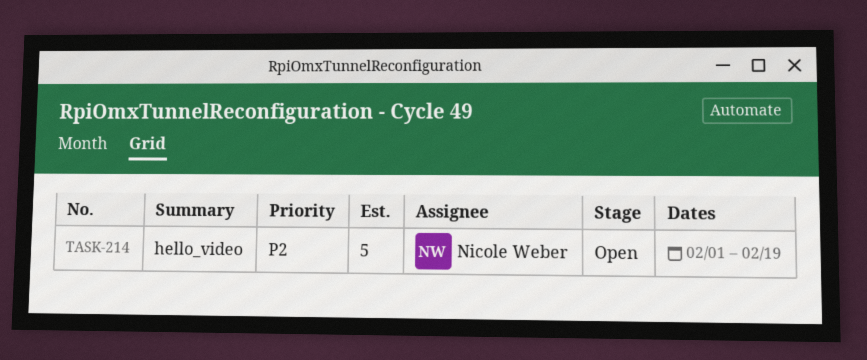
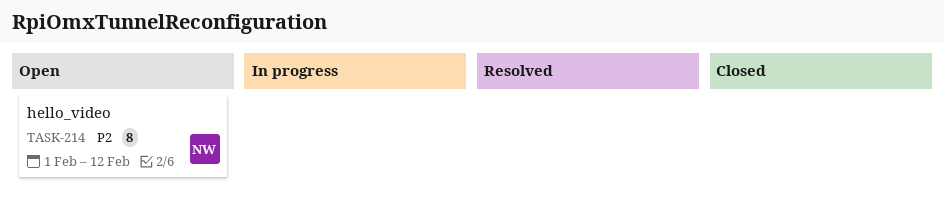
TASK-214, estimate: 5 -> 8
TASK-214, due: Feb 19 -> Feb 12

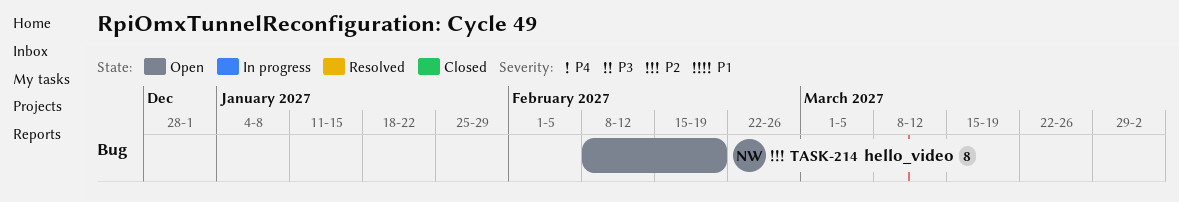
TASK-214, start: Feb 1 -> Feb 8
TASK-214, due: Feb 12 -> Feb 19

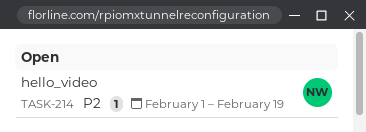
TASK-214, estimate: 8 -> 1
TASK-214, start: Feb 8 -> Feb 1

